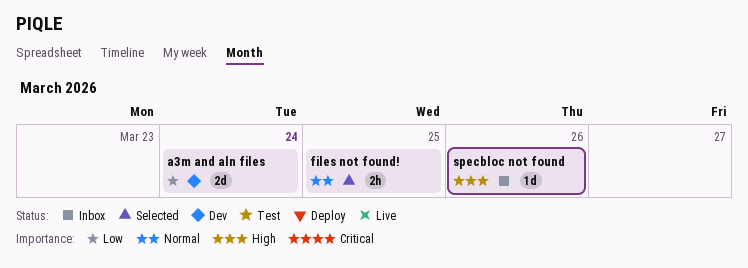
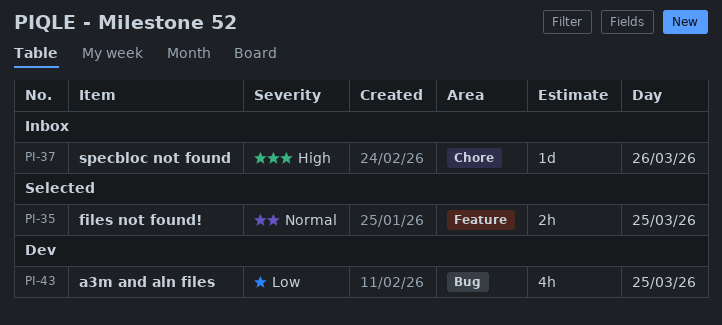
a3m and aln files, estimate: 2d -> 4h
a3m and aln files, day: Mar 24 -> Mar 25

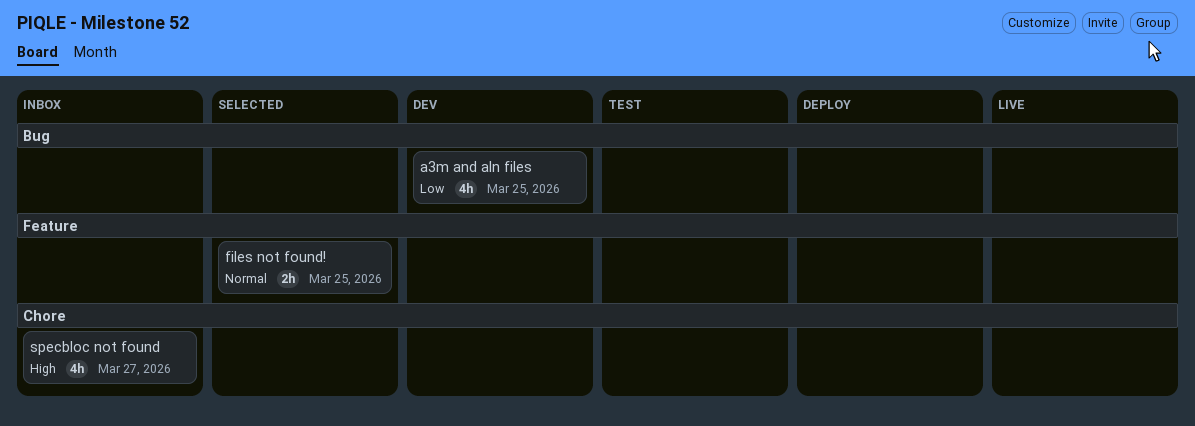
specbloc not found, estimate: 1d -> 4h
specbloc not found, day: Mar 26 -> Mar 27

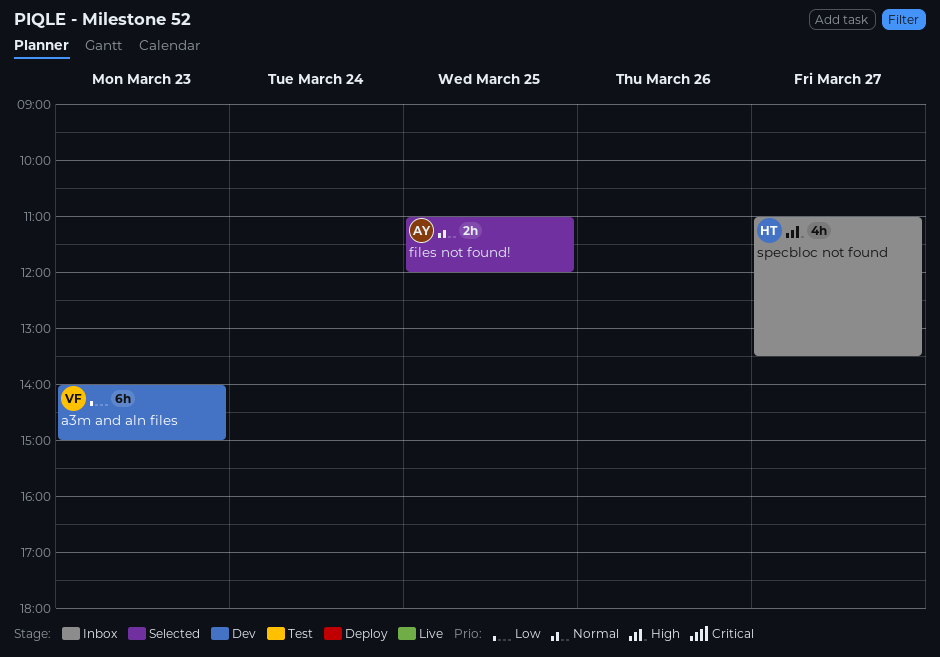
a3m and aln files, estimate: 4h -> 6h
a3m and aln files, day: Mar 25 -> Mar 23

